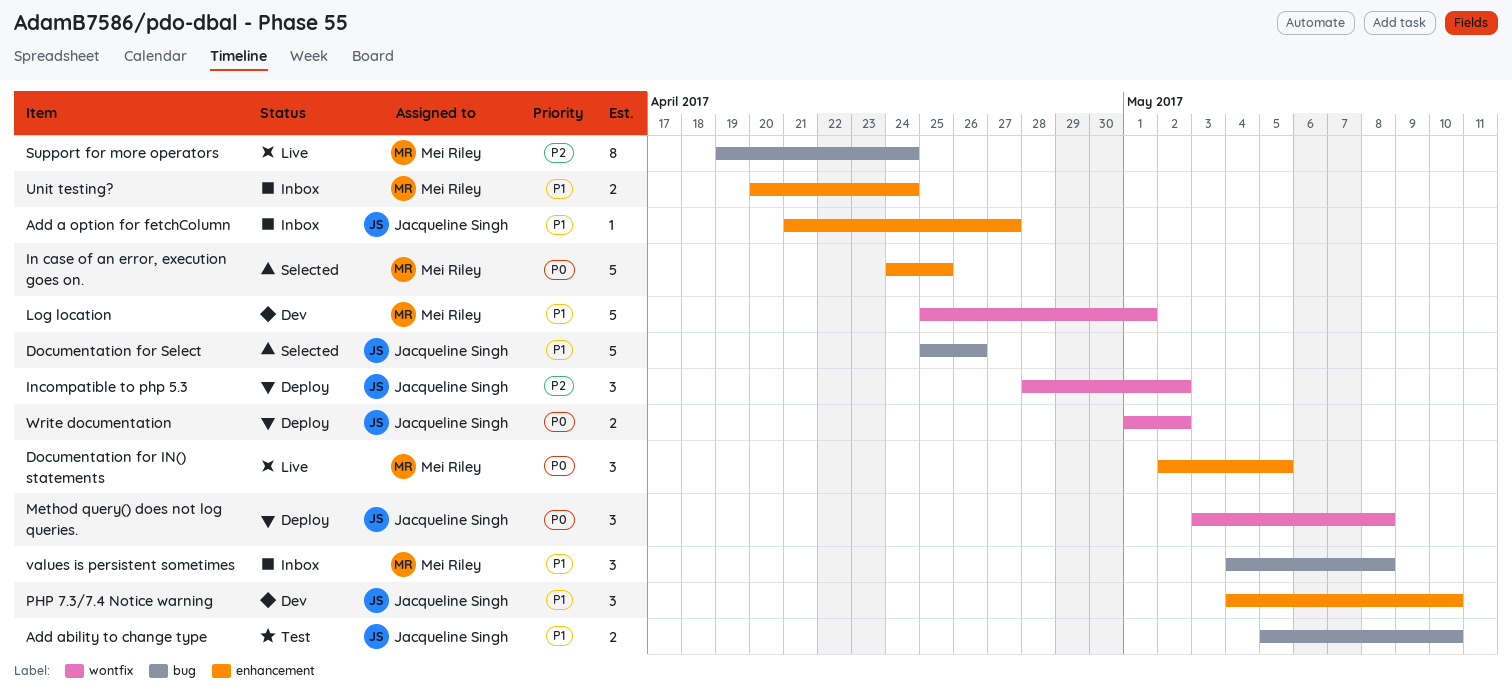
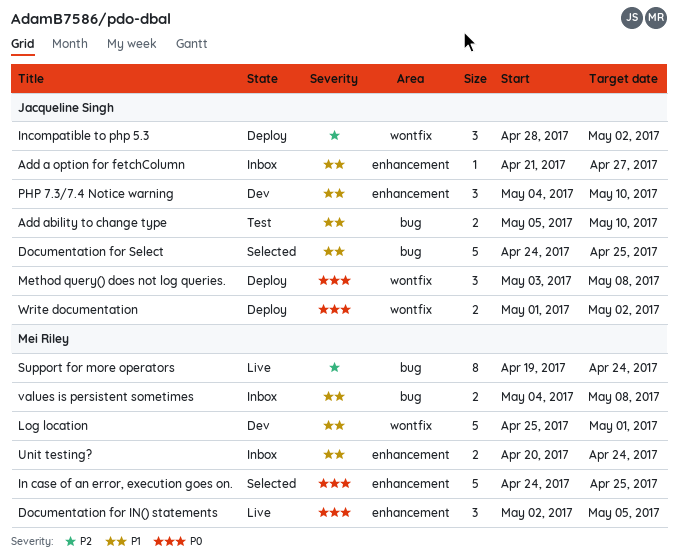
Documentation for Select, start: Apr 25 -> Apr 24
Documentation for Select, due: Apr 26 -> Apr 25
values is persistent sometimes, estimate: 3 -> 2

